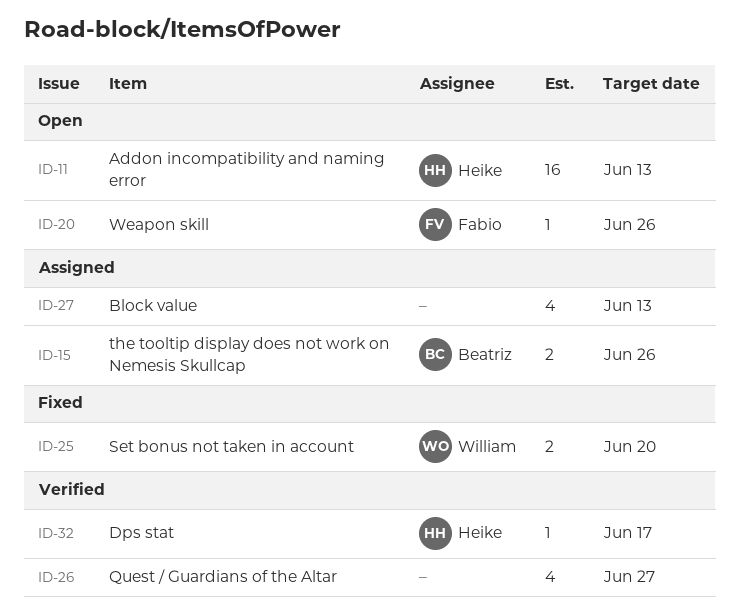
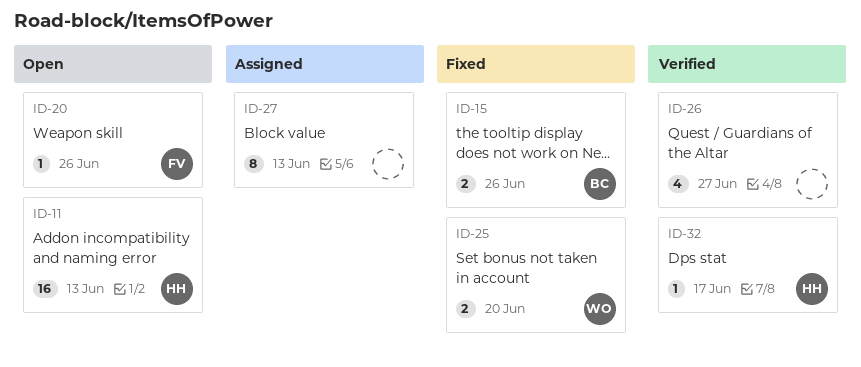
ID-15, status: Assigned -> Fixed
ID-27, estimate: 4 -> 8

